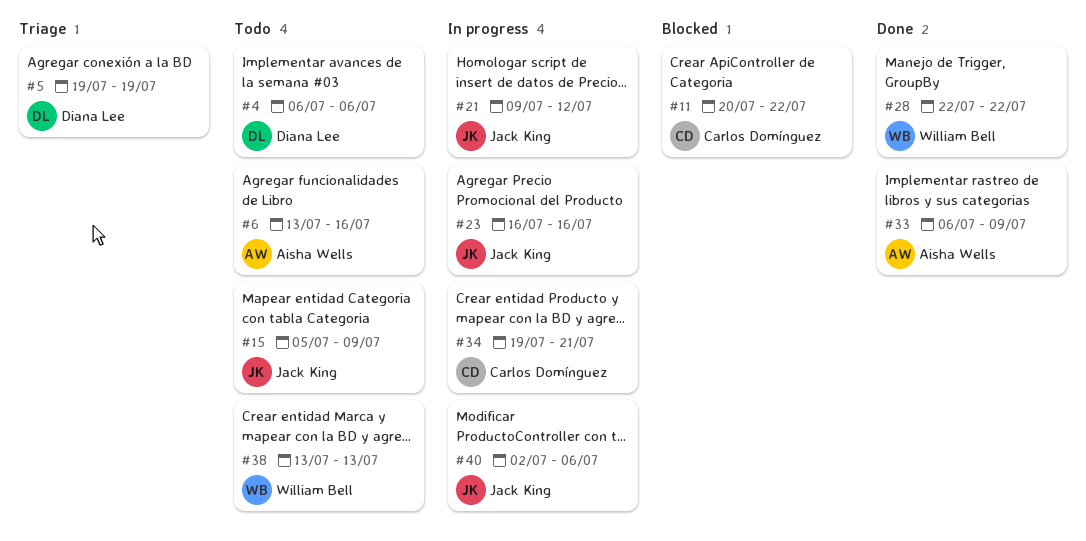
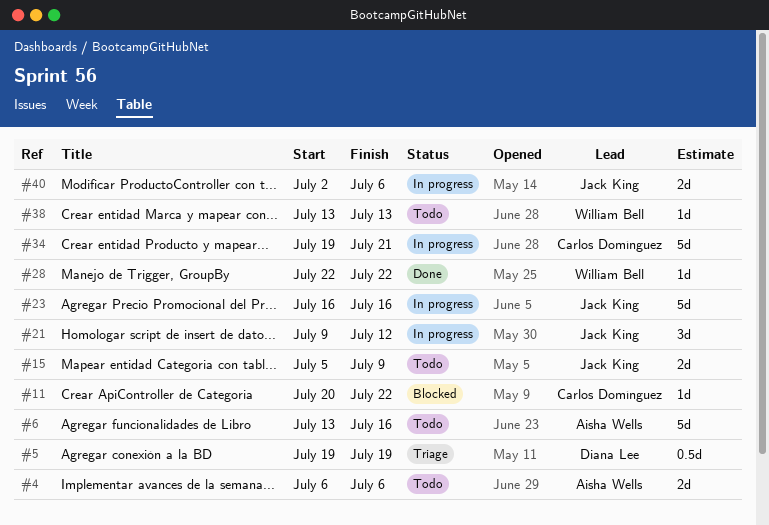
#4, owner: Diana Lee -> Aisha Wells
#33: present -> none

